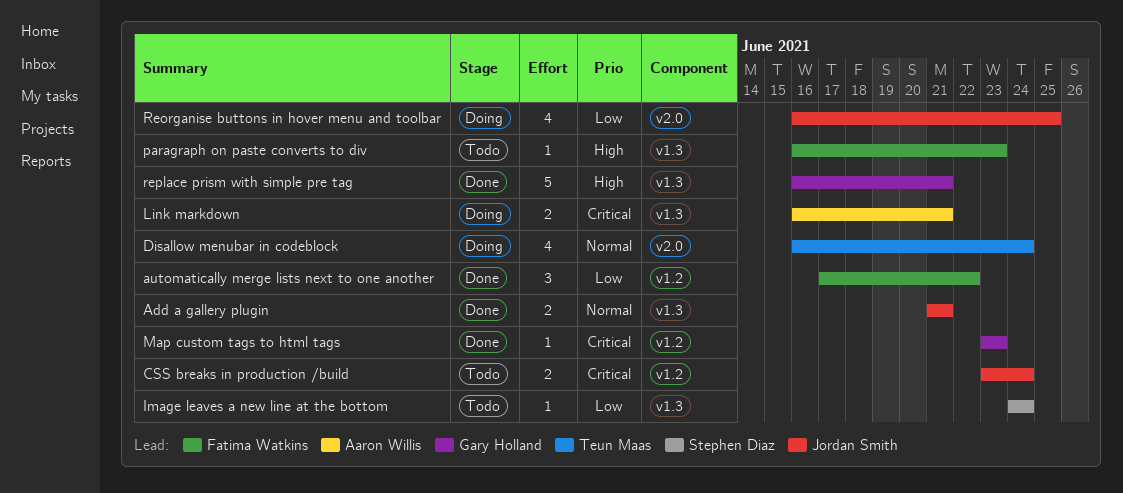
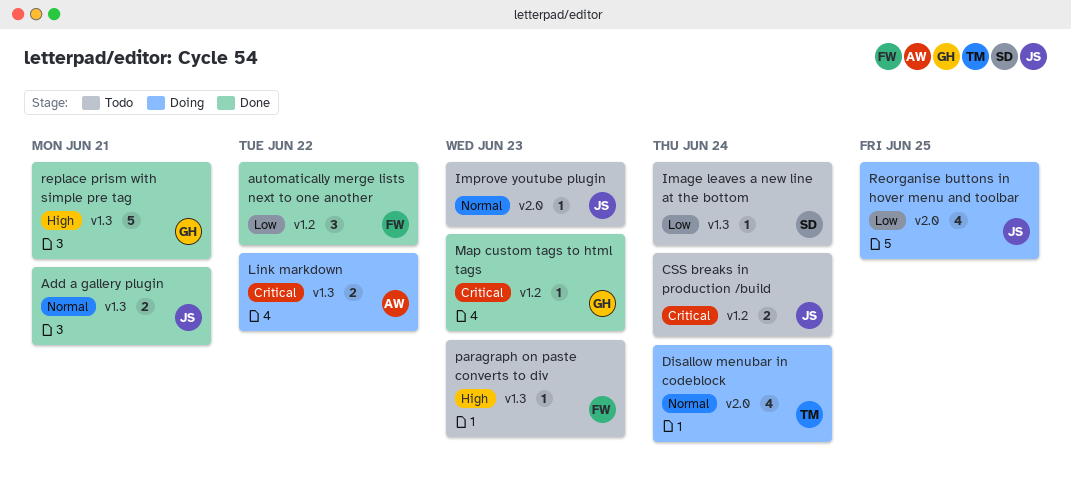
Improve youtube plugin: none -> present
Link markdown, due: Jun 21 -> Jun 22

